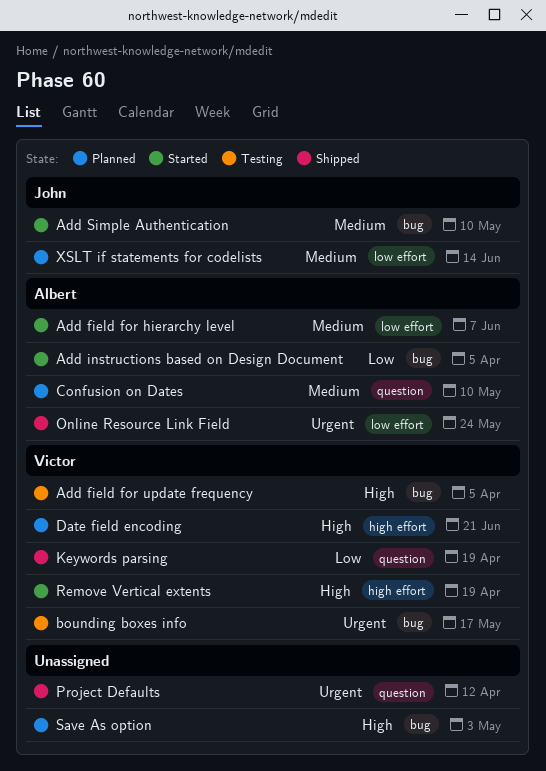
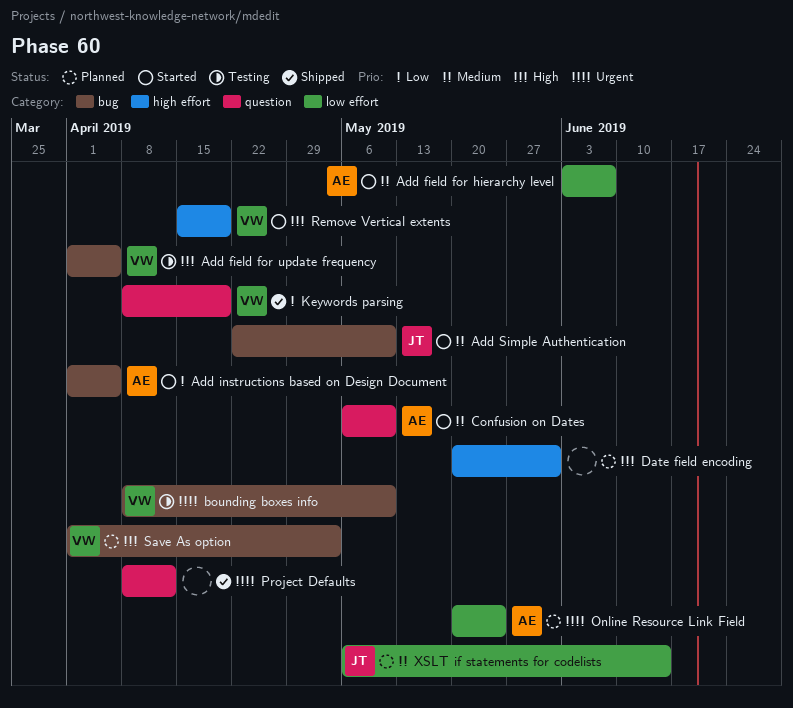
bounding boxes info, due: May 17 -> May 10
Confusion on Dates, status: Planned -> Started
Date field encoding, owner: Victor -> none
Date field encoding, due: Jun 21 -> May 31
Online Resource Link Field, status: Shipped -> Planned
Save As option, owner: none -> Victor

